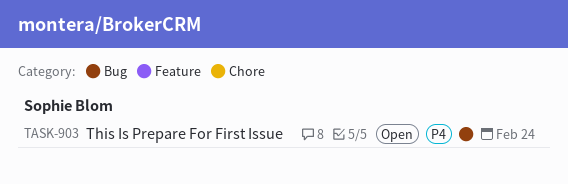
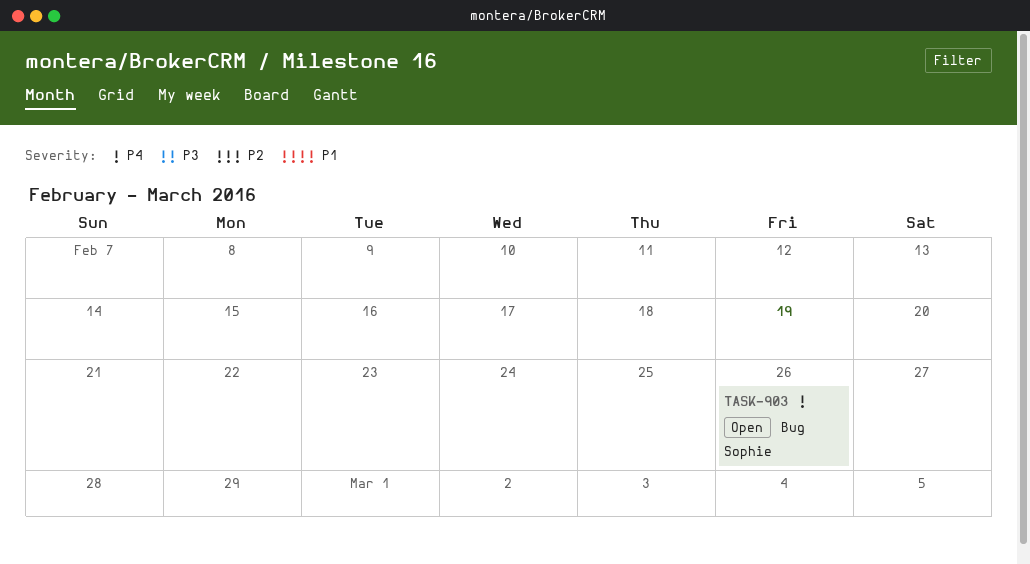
TASK-903, due: Feb 24 -> Feb 26

